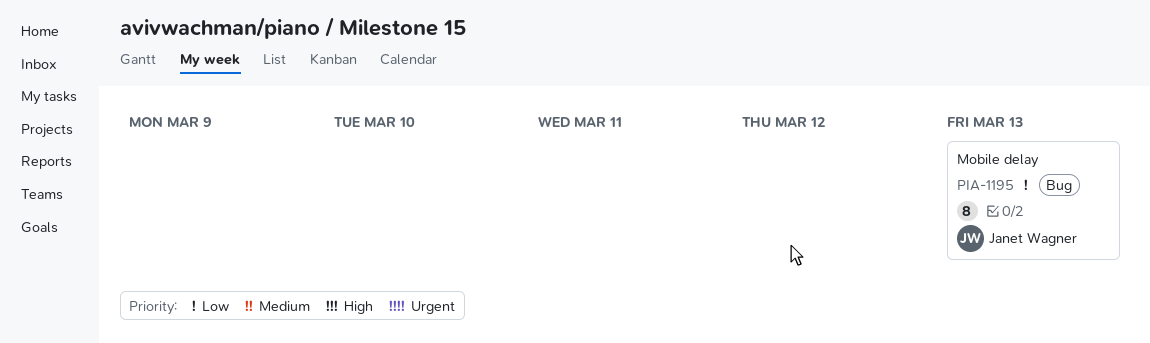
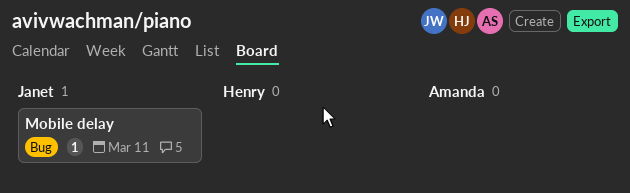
Mobile delay, estimate: 8 -> 1
Mobile delay, due: Mar 13 -> Mar 11

